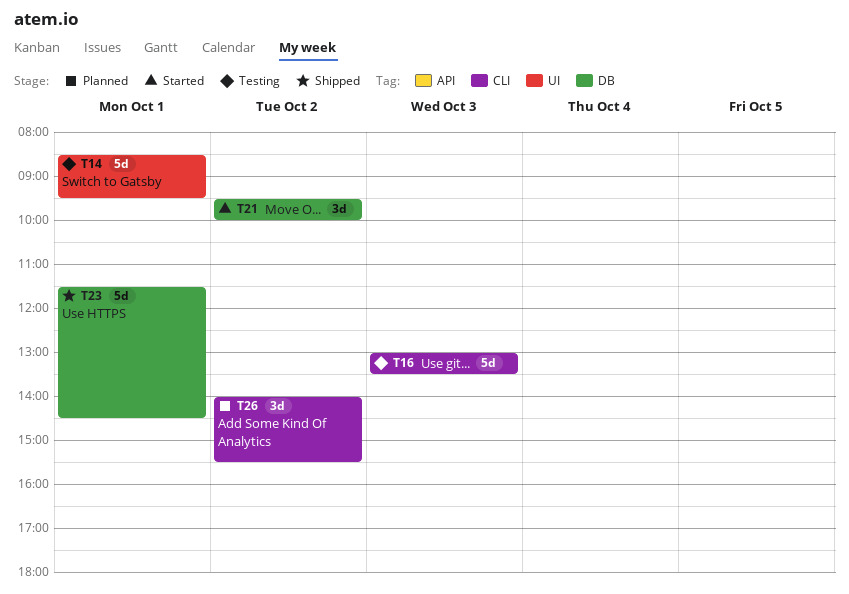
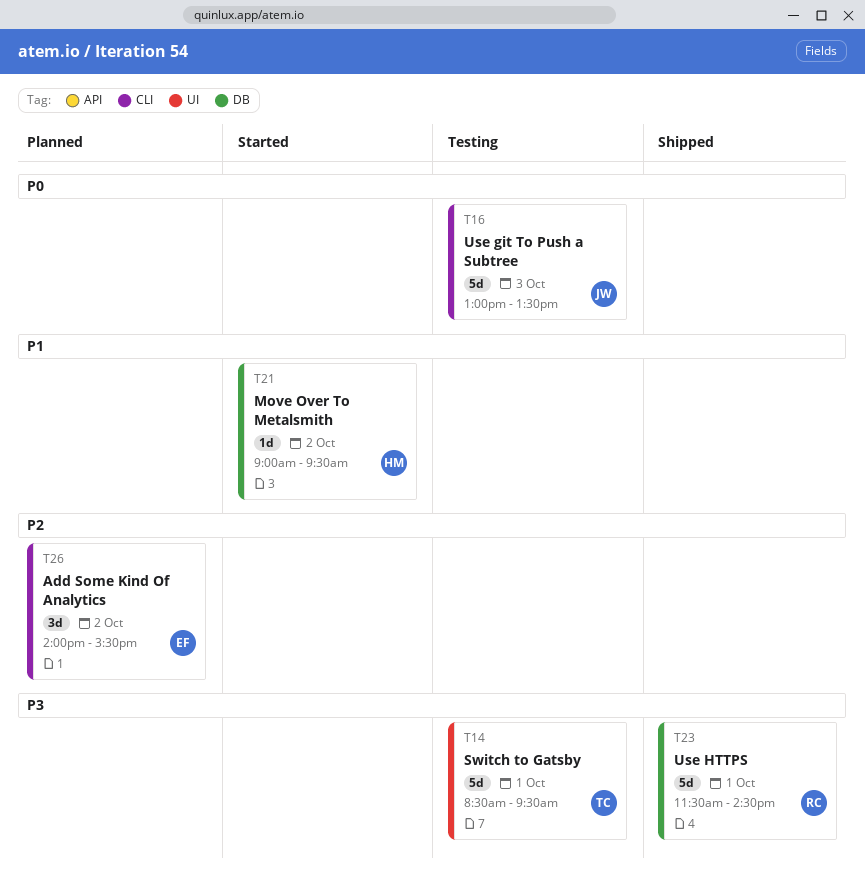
T21, estimate: 3d -> 1d
T21, begins: 09:30 -> 09:00
T21, ends: 10:00 -> 09:30

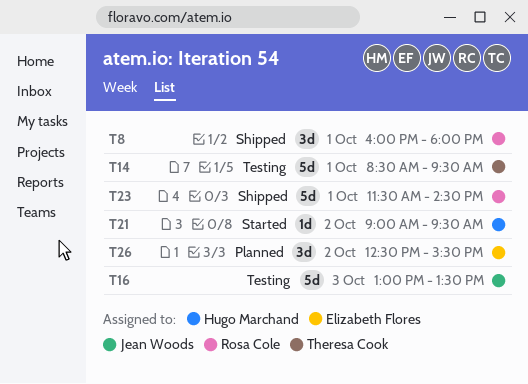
T8: none -> present
T26, begins: 14:00 -> 12:30

